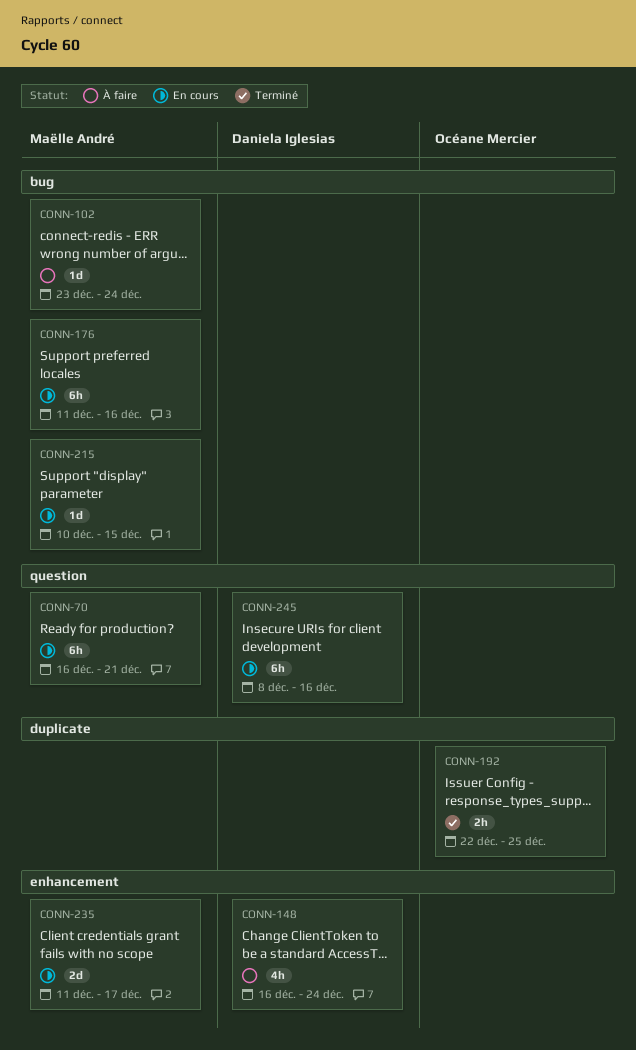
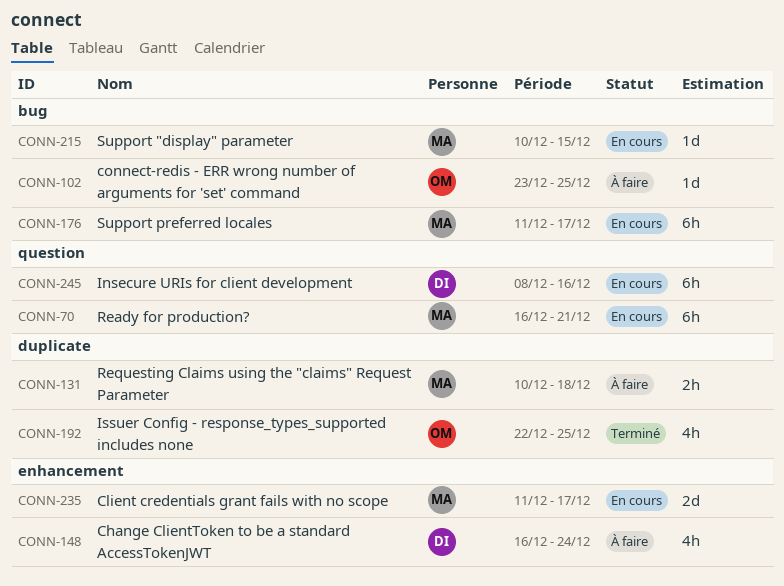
CONN-102, owner: Maëlle André -> Océane Mercier
CONN-102, due: Dec 24 -> Dec 25
CONN-131: none -> present
CONN-176, due: Dec 16 -> Dec 17
CONN-192, estimate: 2h -> 4h

